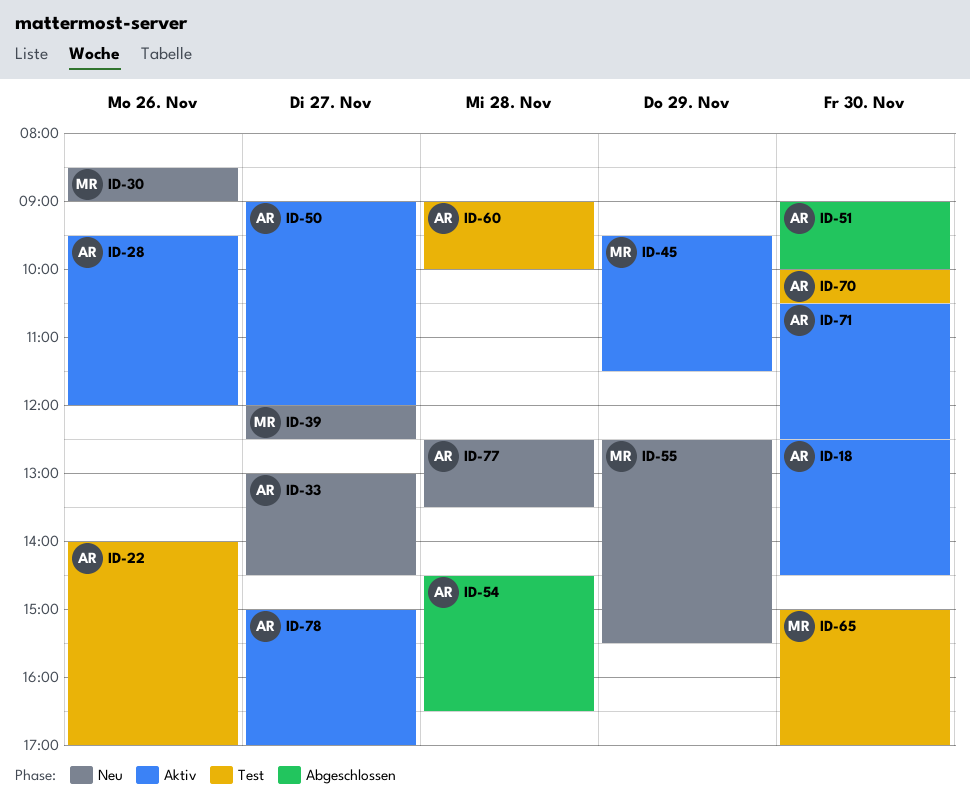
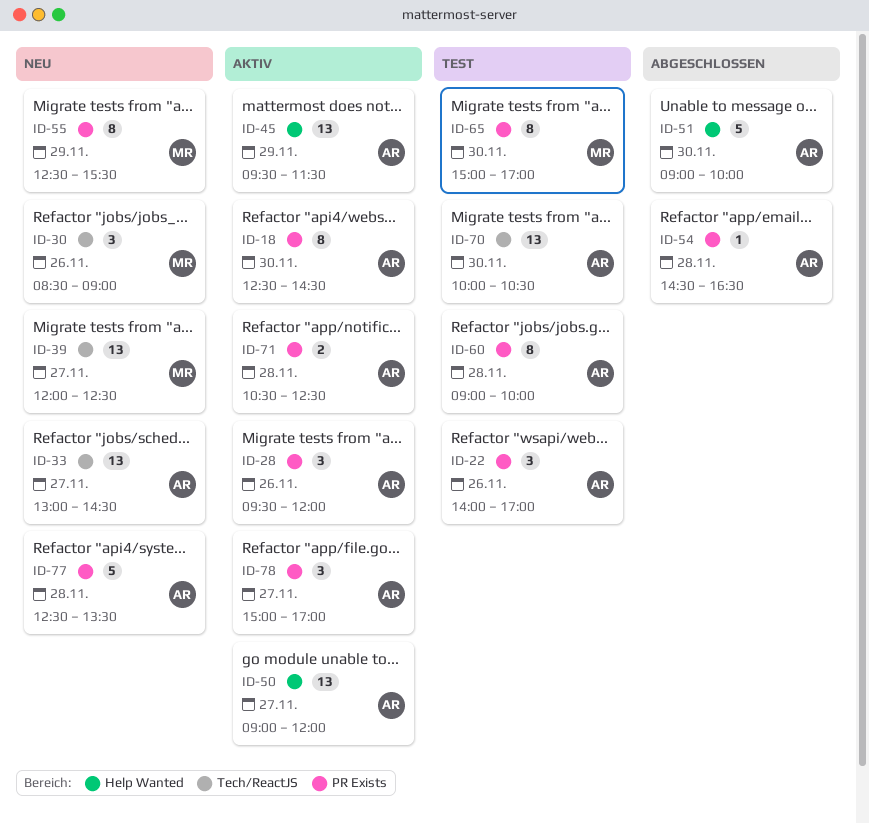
ID-45, owner: MR -> AR
ID-71, day: Nov 30 -> Nov 28

